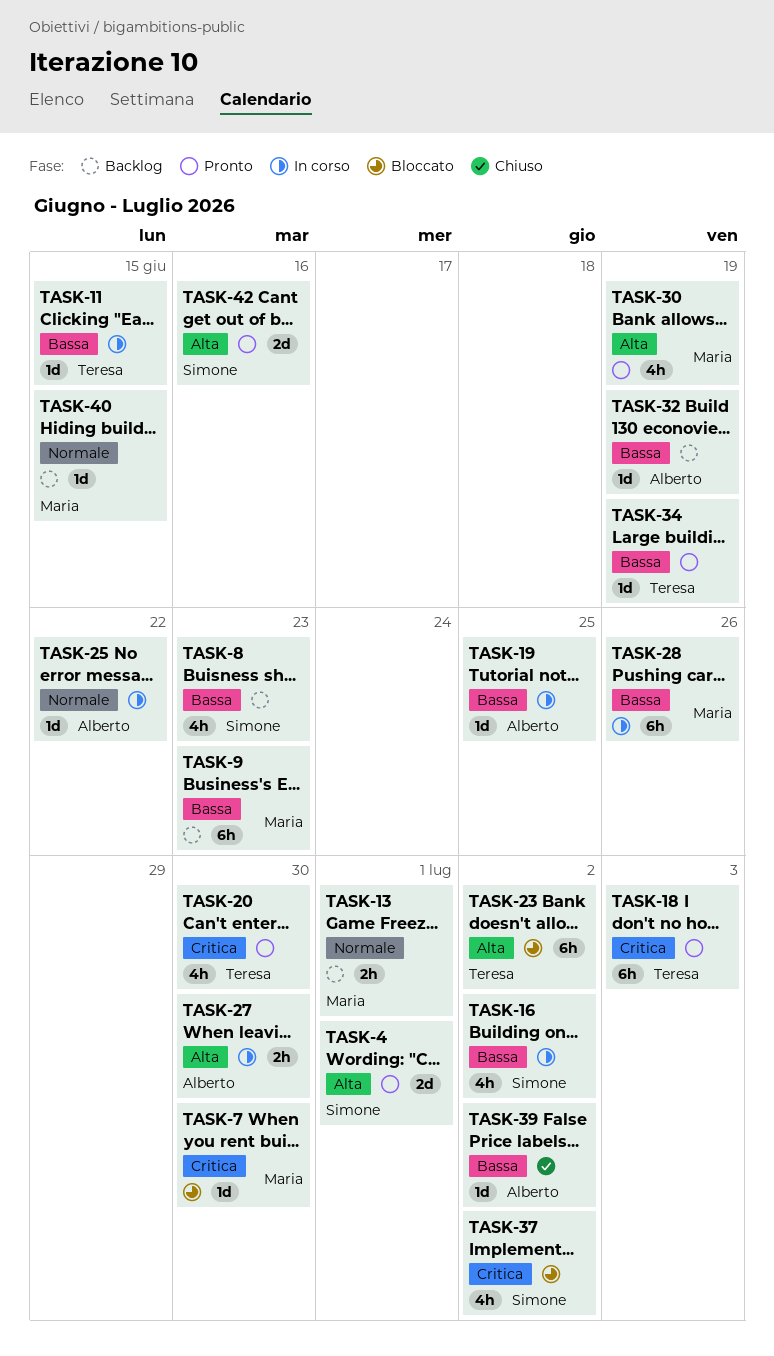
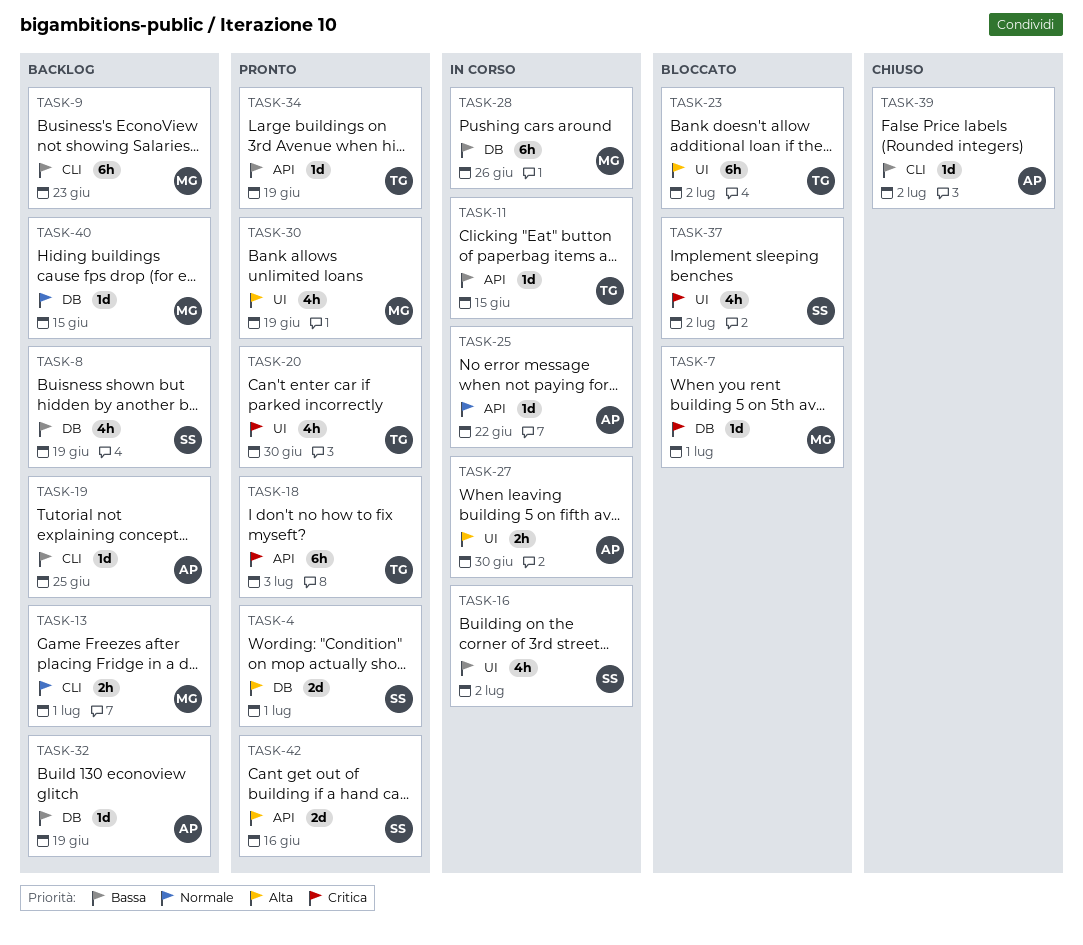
TASK-7, due: Jun 30 -> Jul 1
TASK-8, due: Jun 23 -> Jun 19
TASK-19, status: In corso -> Backlog

